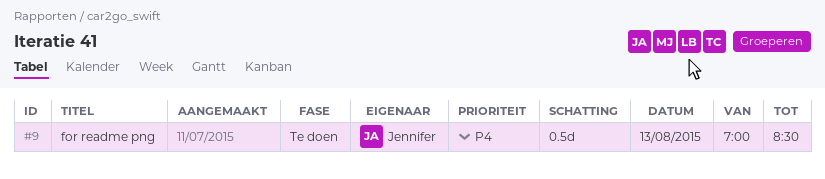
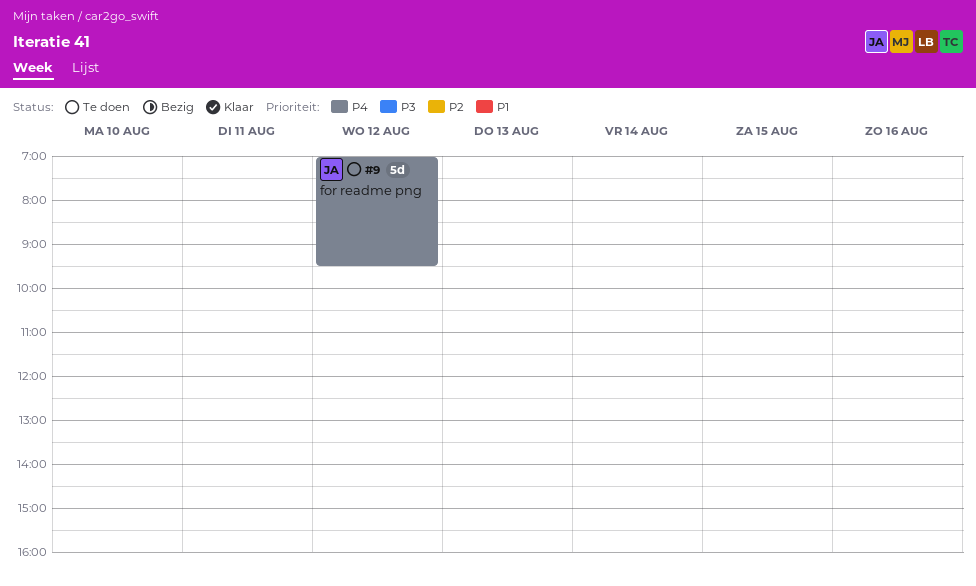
#9, estimate: 0.5d -> 5d
#9, day: Aug 13 -> Aug 12
#9, ends: 08:30 -> 09:30

